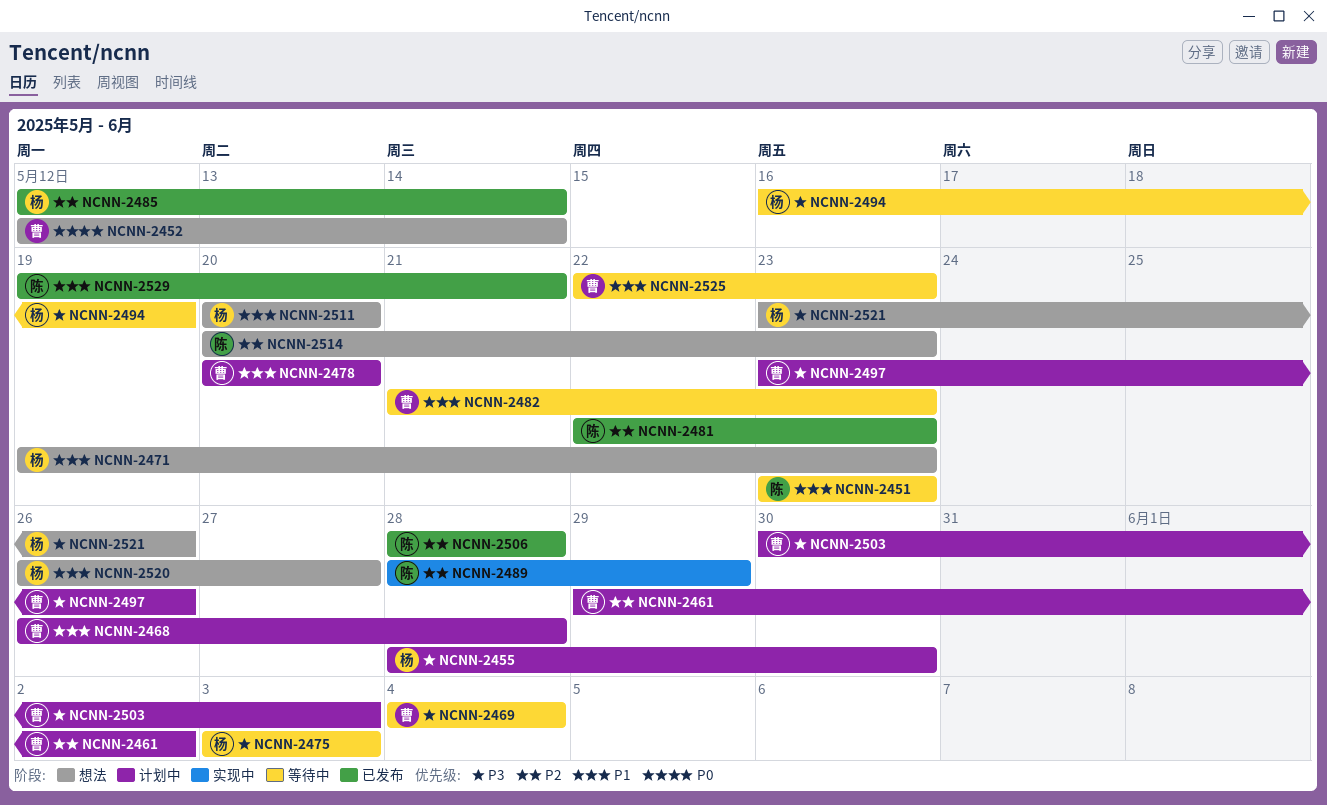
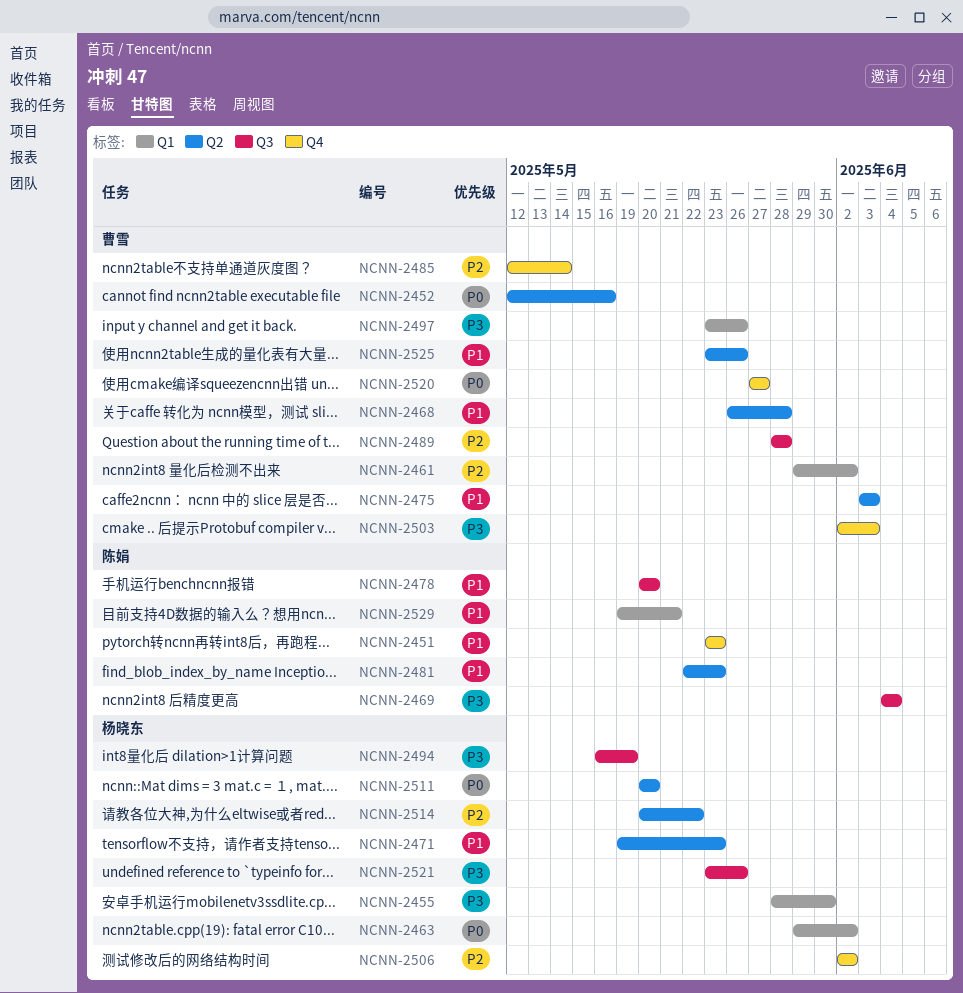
NCNN-2452, due: May 14 -> May 16
NCNN-2463: none -> present
NCNN-2469, owner: 曹雪 -> 陈娟
NCNN-2475, owner: 杨晓东 -> 曹雪
NCNN-2475, priority: P3 -> P1
NCNN-2478, owner: 曹雪 -> 陈娟
NCNN-2481, priority: P2 -> P1
NCNN-2482: present -> none
NCNN-2485, owner: 杨晓东 -> 曹雪
NCNN-2489, owner: 陈娟 -> 曹雪
NCNN-2489, due: May 29 -> May 28
NCNN-2503, start: May 30 -> Jun 2
NCNN-2506, owner: 陈娟 -> 杨晓东
NCNN-2506, start: May 28 -> Jun 2
NCNN-2506, due: May 28 -> Jun 2
NCNN-2511, priority: P1 -> P0
NCNN-2514, owner: 陈娟 -> 杨晓东
NCNN-2514, due: May 23 -> May 22
NCNN-2520, owner: 杨晓东 -> 曹雪
NCNN-2520, priority: P1 -> P0
NCNN-2520, start: May 26 -> May 27
NCNN-2525, start: May 22 -> May 23
NCNN-2525, due: May 23 -> May 26

